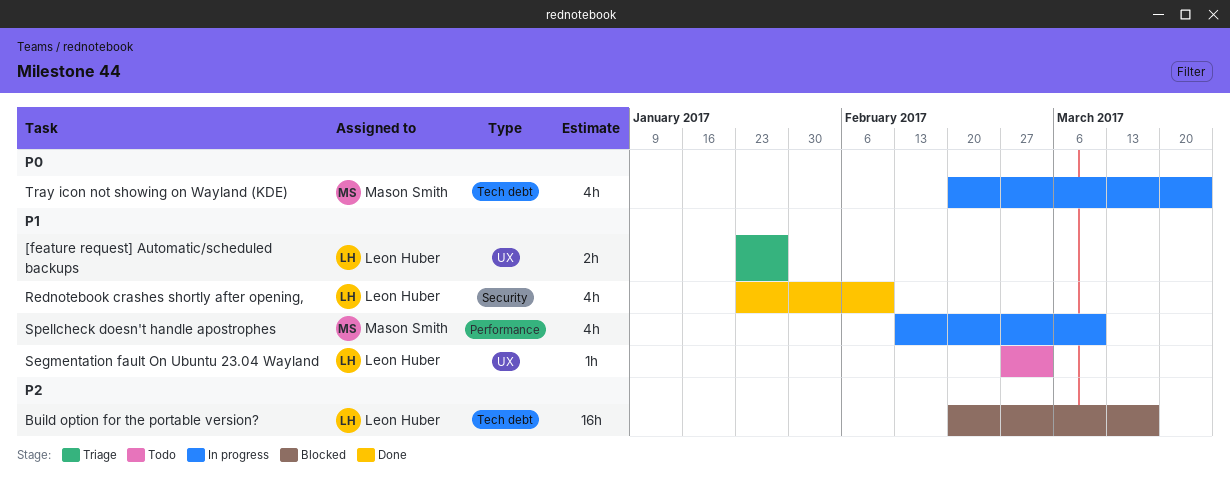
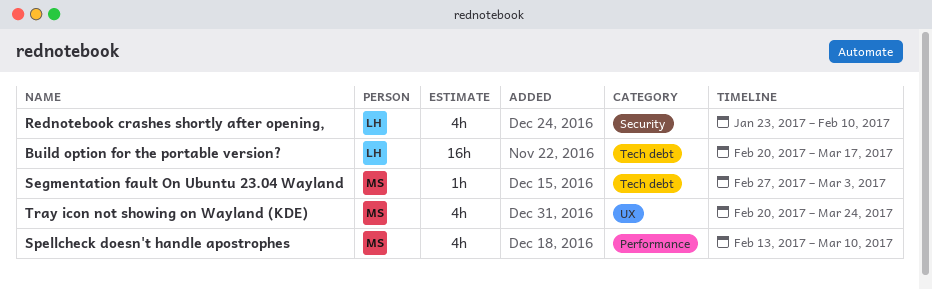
[feature request] Automatic/scheduled backups: present -> none
Segmentation fault On Ubuntu 23.04 Wayland, owner: Leon Huber -> Mason Smith
Segmentation fault On Ubuntu 23.04 Wayland, label: UX -> Tech debt
Tray icon not showing on Wayland (KDE), label: Tech debt -> UX

